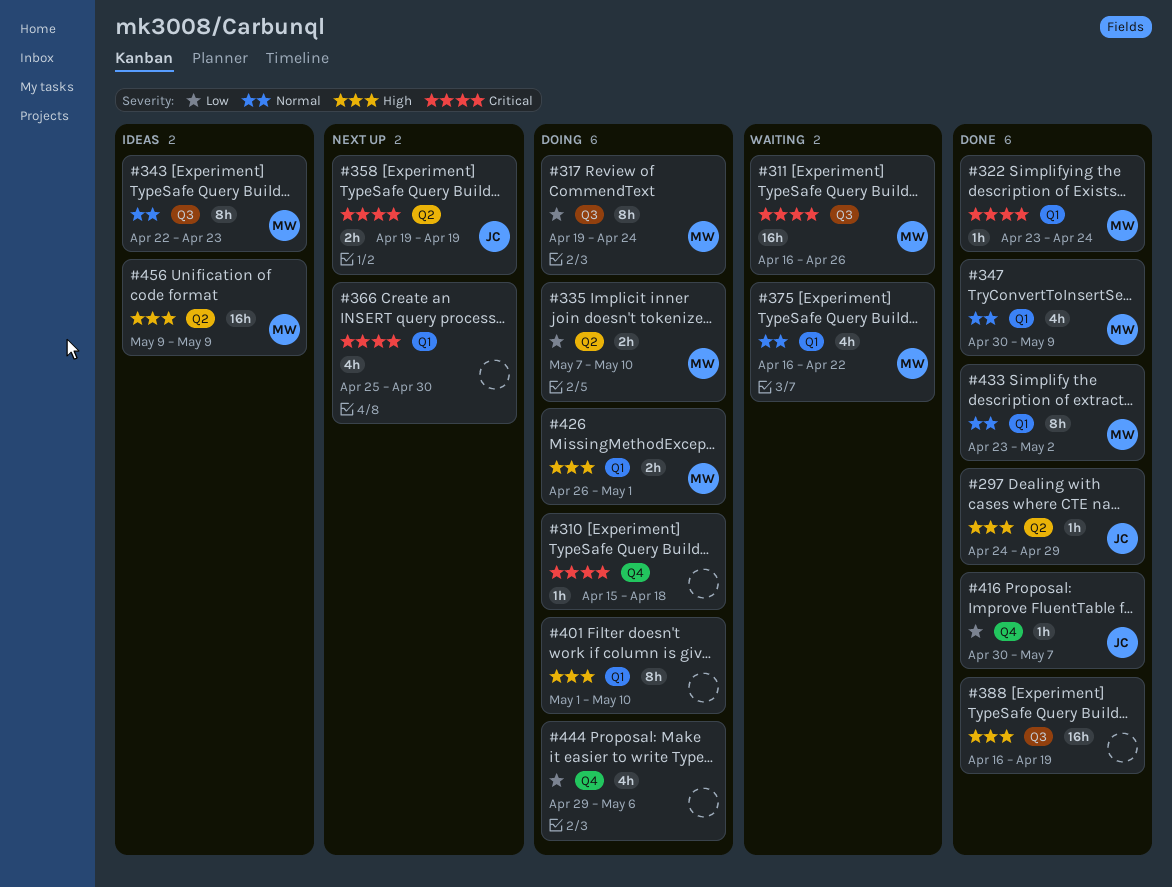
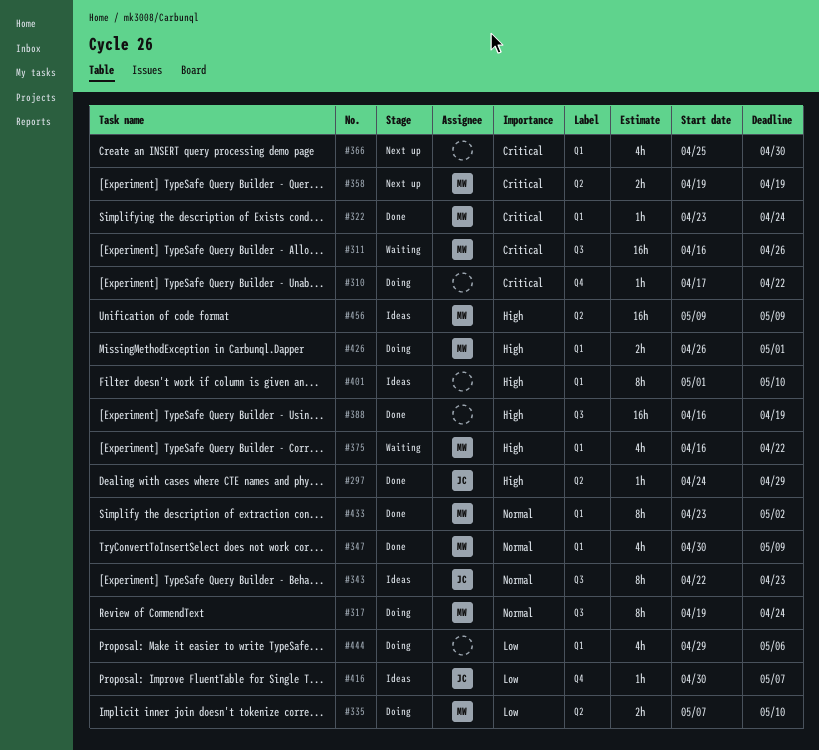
#310, start: Apr 15 -> Apr 17
#310, due: Apr 18 -> Apr 22
#317, priority: Low -> Normal
#343, owner: MW -> JC
#358, owner: JC -> MW
#375, priority: Normal -> High
#401, status: Doing -> Ideas
#416, status: Done -> Ideas
#444, label: Q4 -> Q1

